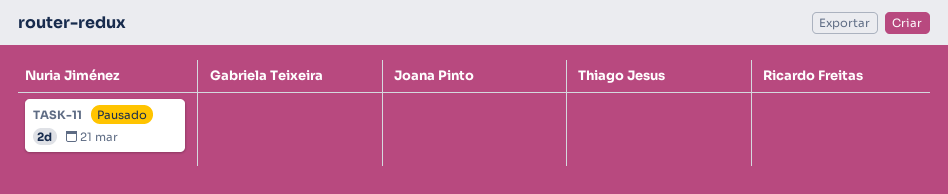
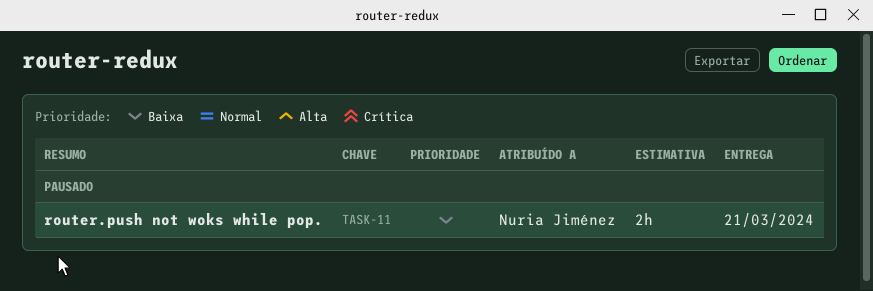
TASK-11, estimate: 2d -> 2h

